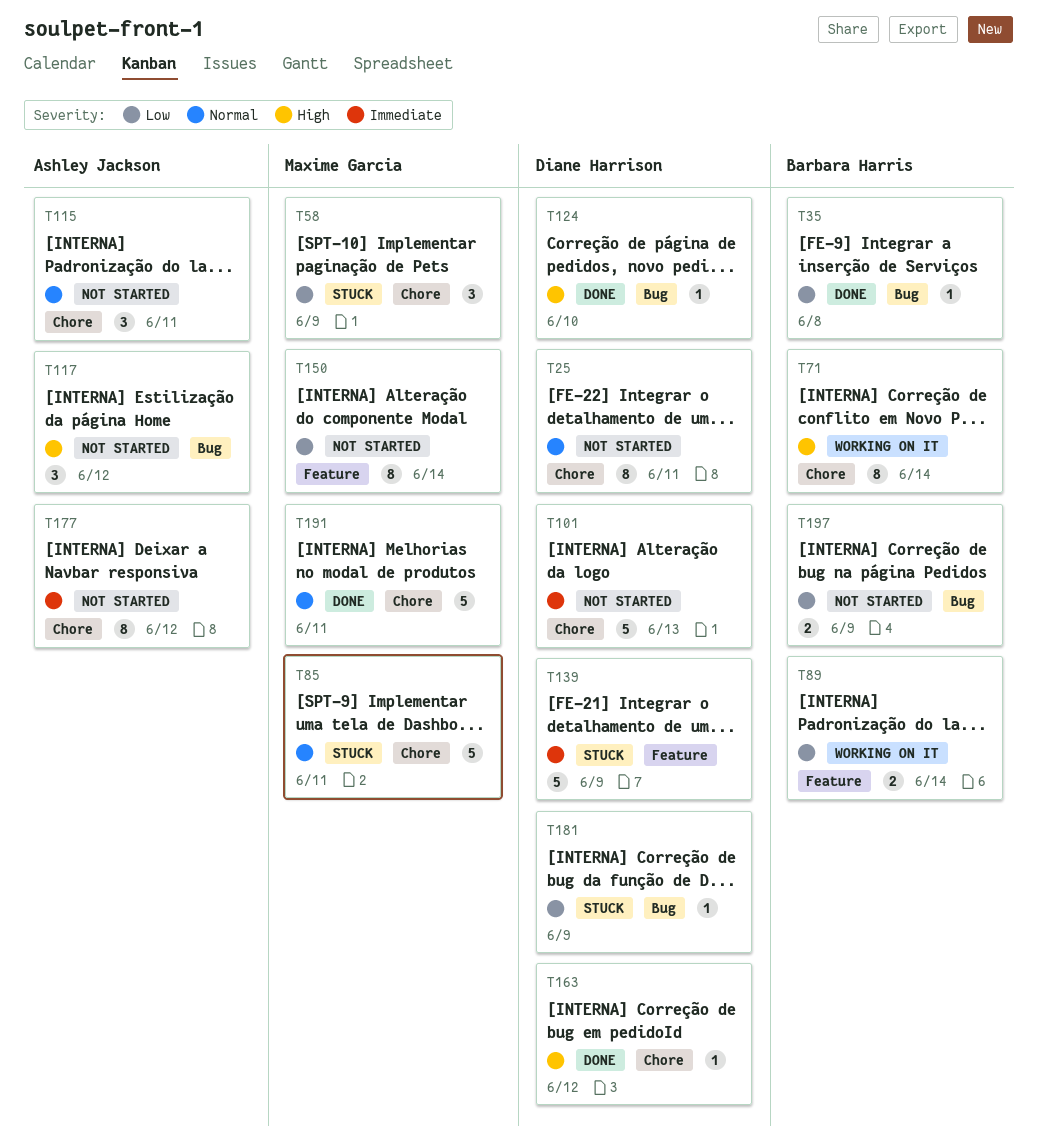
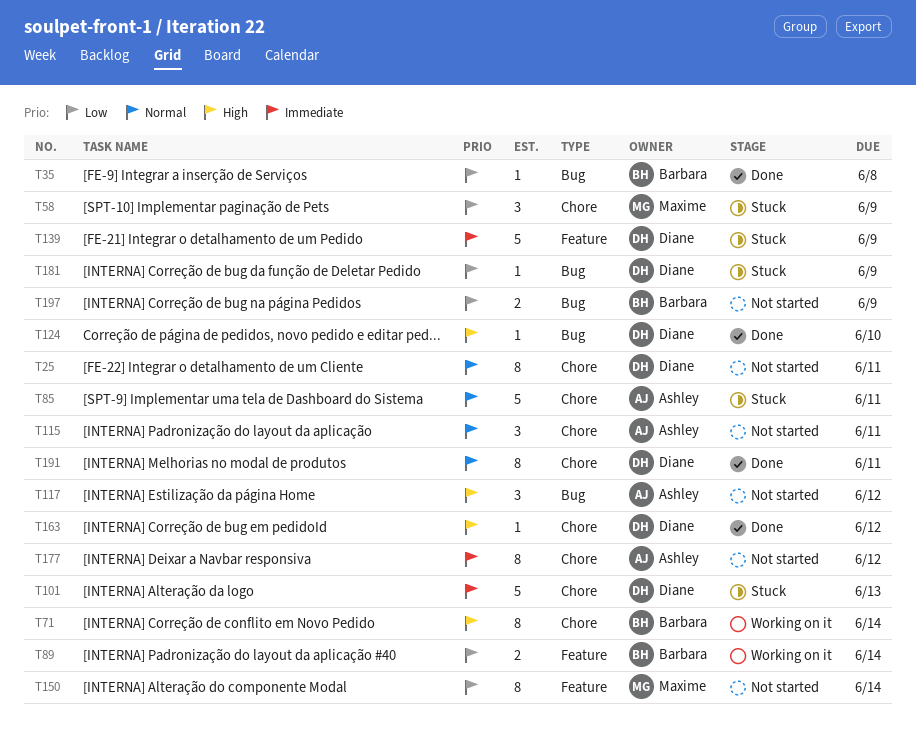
T85, owner: Maxime Garcia -> Ashley Jackson
T101, status: Not started -> Stuck
T191, owner: Maxime Garcia -> Diane Harrison
T191, estimate: 5 -> 8

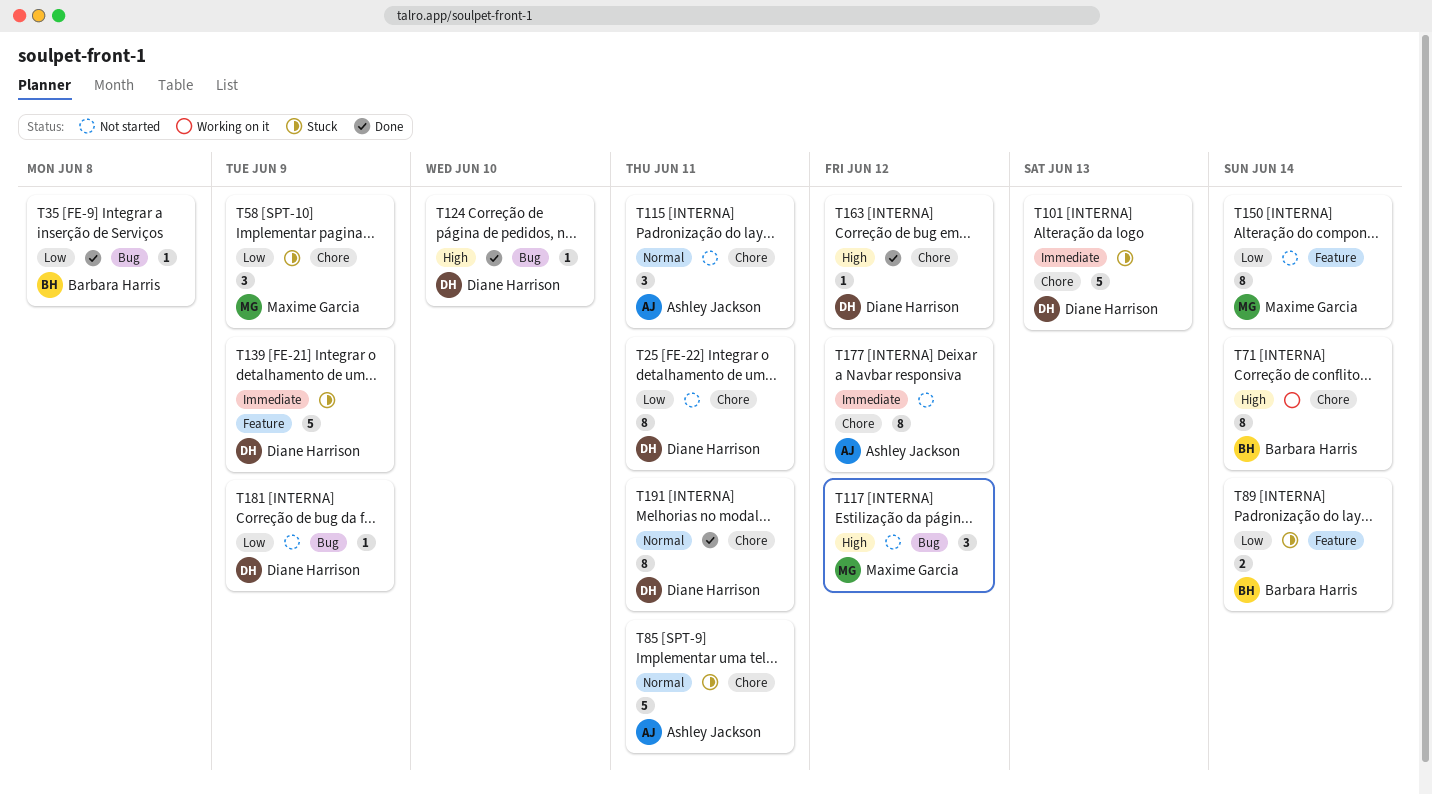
T25, priority: Normal -> Low
T89, status: Working on it -> Stuck
T117, owner: Ashley Jackson -> Maxime Garcia
T181, status: Stuck -> Not started
T197: present -> none

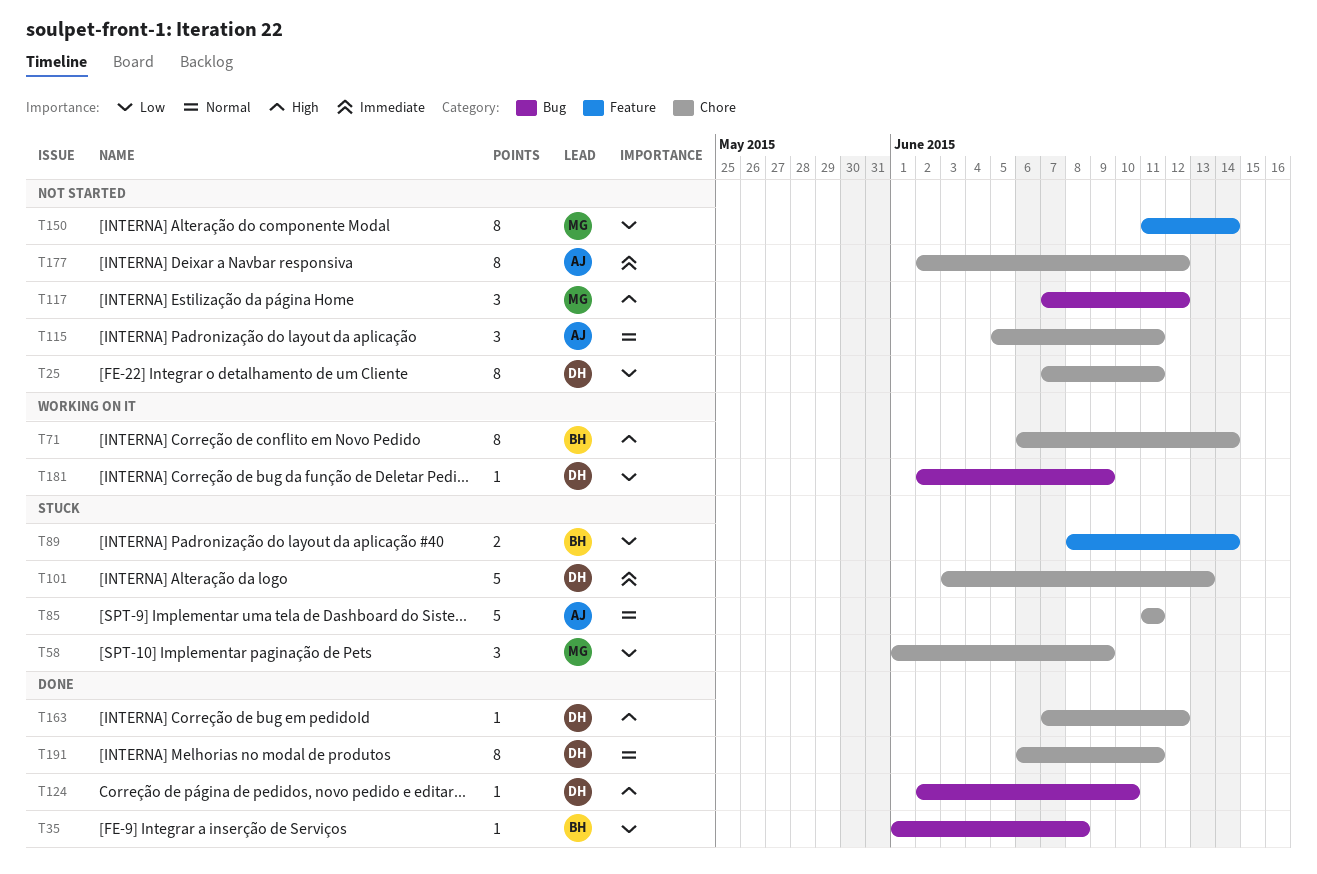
T139: present -> none
T181, status: Not started -> Working on it

